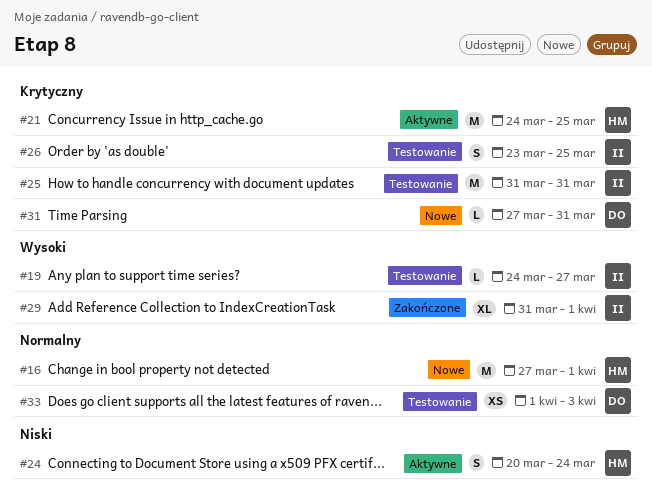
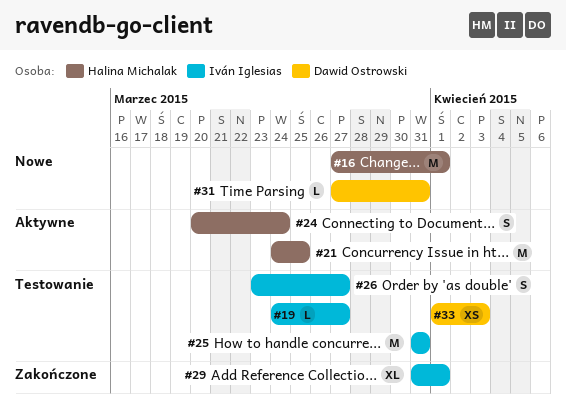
#26, due: Mar 25 -> Mar 27

